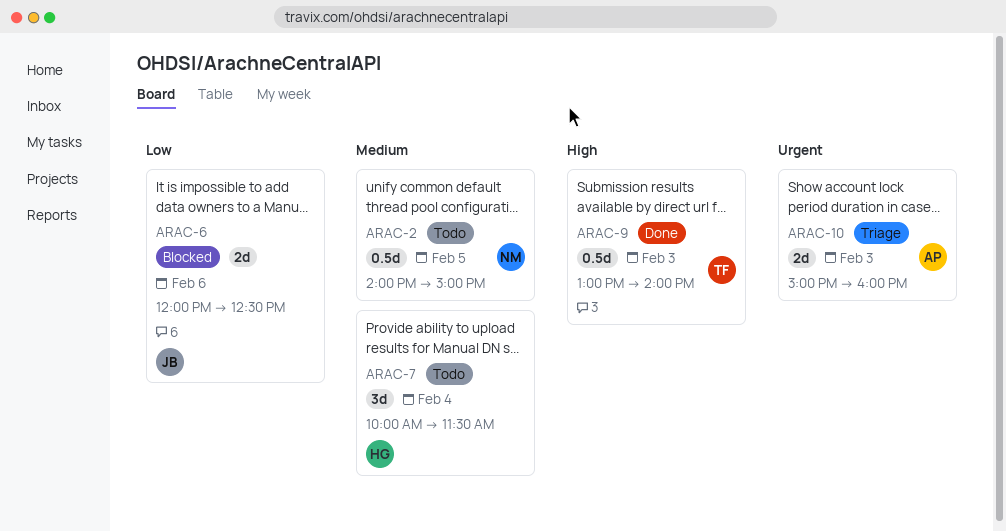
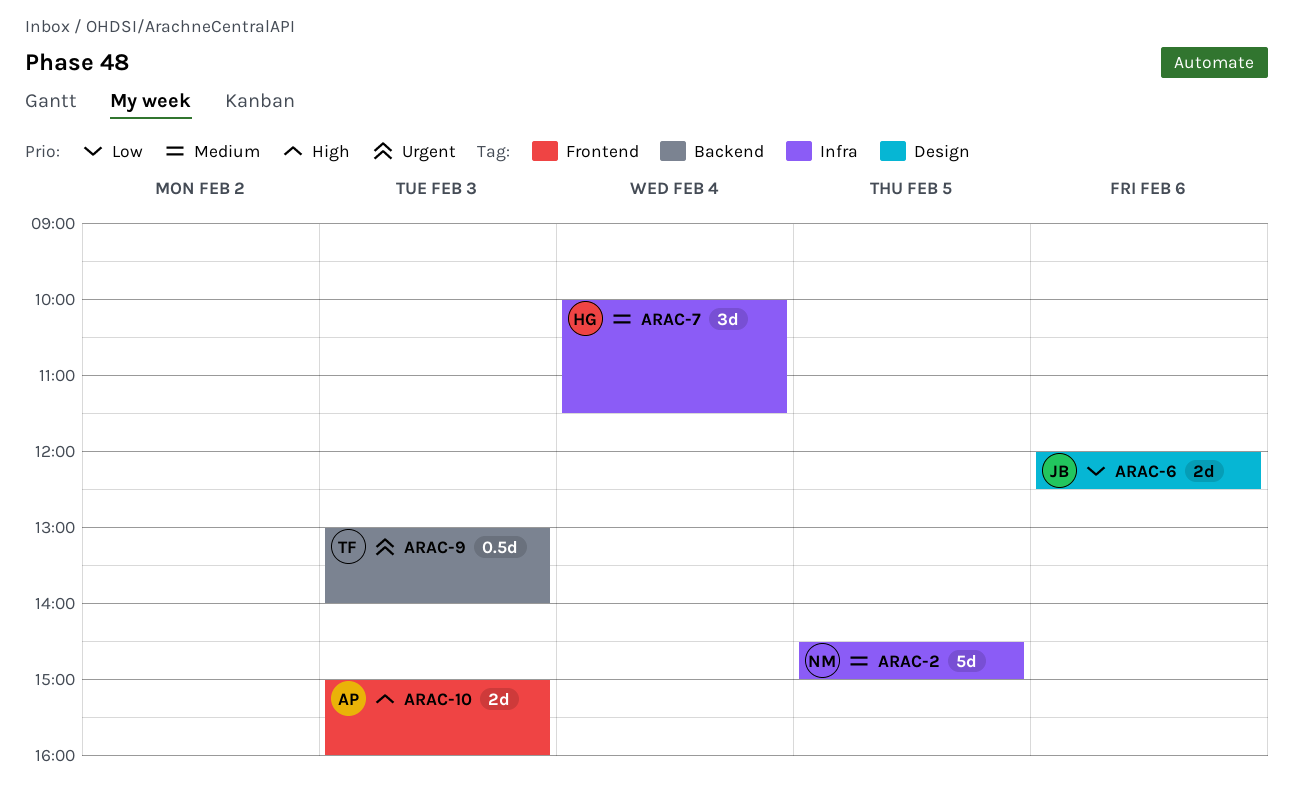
ARAC-2, estimate: 0.5d -> 5d
ARAC-2, begins: 14:00 -> 14:30
ARAC-9, priority: High -> Urgent
ARAC-10, priority: Urgent -> High

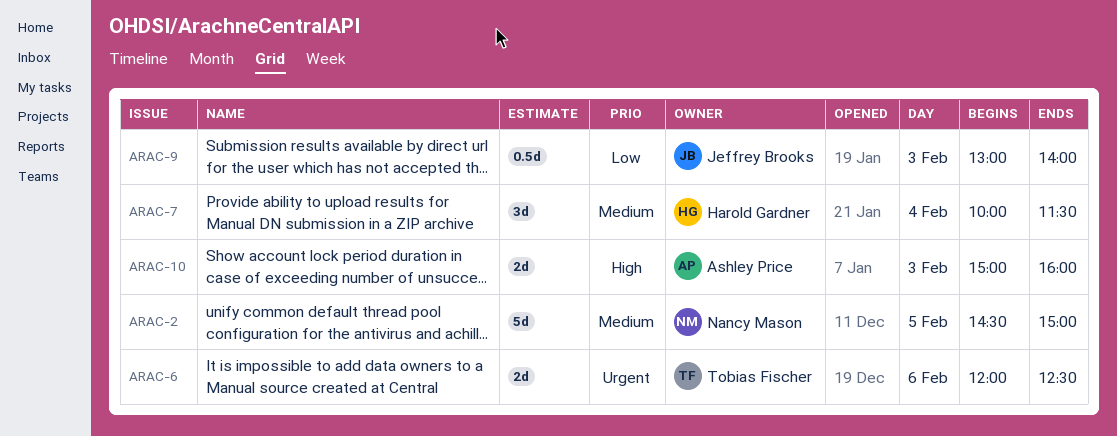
ARAC-6, owner: Jeffrey Brooks -> Tobias Fischer
ARAC-6, priority: Low -> Urgent
ARAC-9, owner: Tobias Fischer -> Jeffrey Brooks
ARAC-9, priority: Urgent -> Low

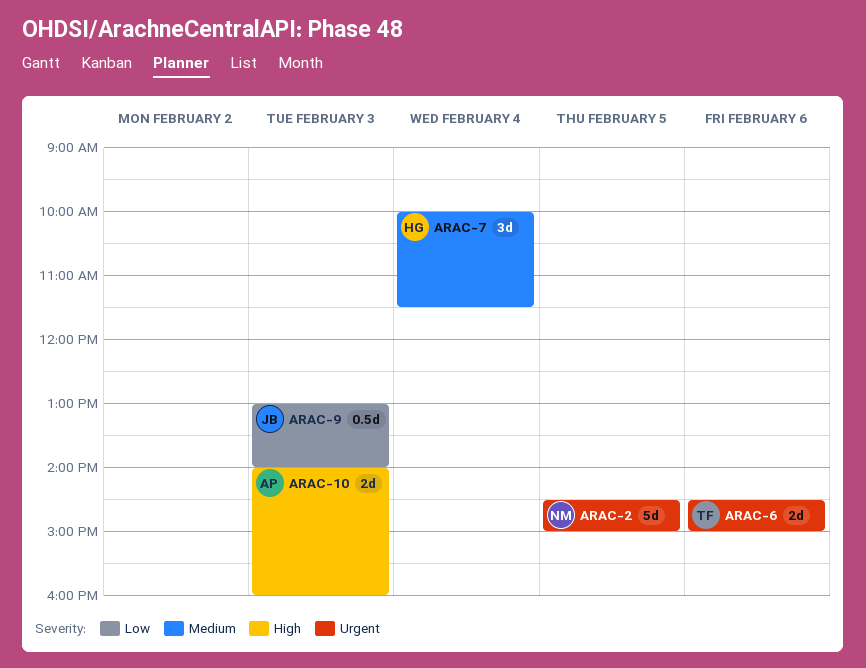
ARAC-2, priority: Medium -> Urgent
ARAC-6, begins: 12:00 -> 14:30
ARAC-6, ends: 12:30 -> 15:00
ARAC-10, begins: 15:00 -> 14:00

